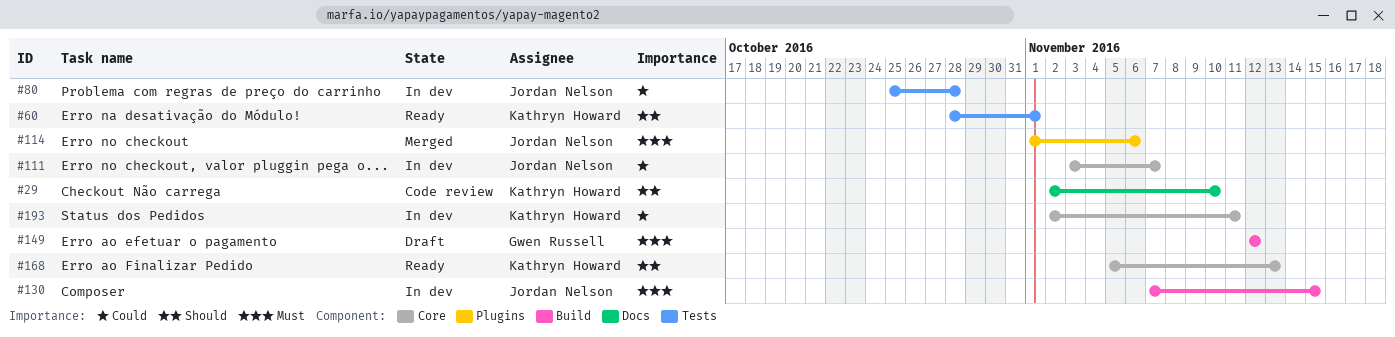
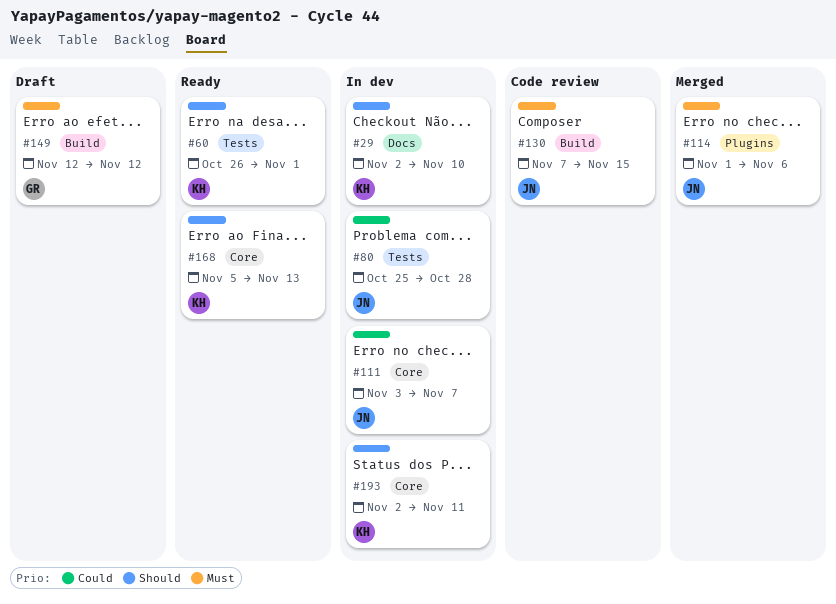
#29, status: Code review -> In dev
#60, start: Oct 28 -> Oct 26
#130, status: In dev -> Code review
#193, priority: Could -> Should

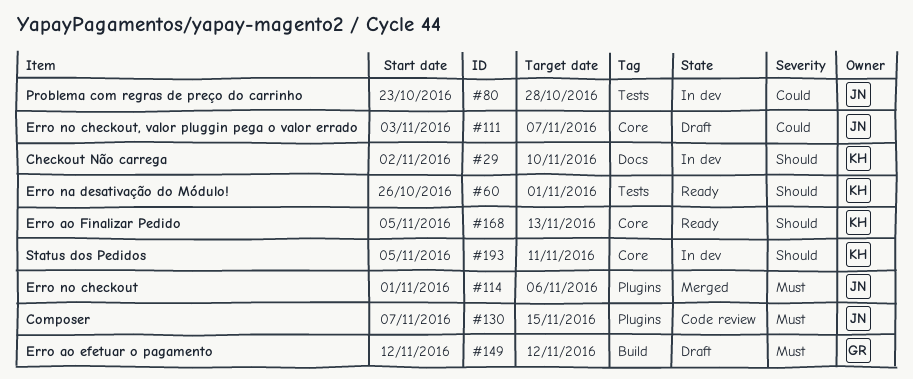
#80, start: Oct 25 -> Oct 23
#111, status: In dev -> Draft
#130, label: Build -> Plugins
#193, start: Nov 2 -> Nov 5

